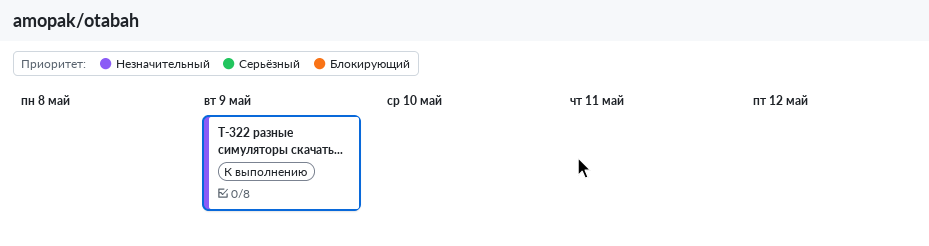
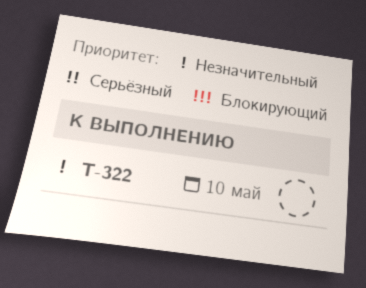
T-322, due: May 9 -> May 10

